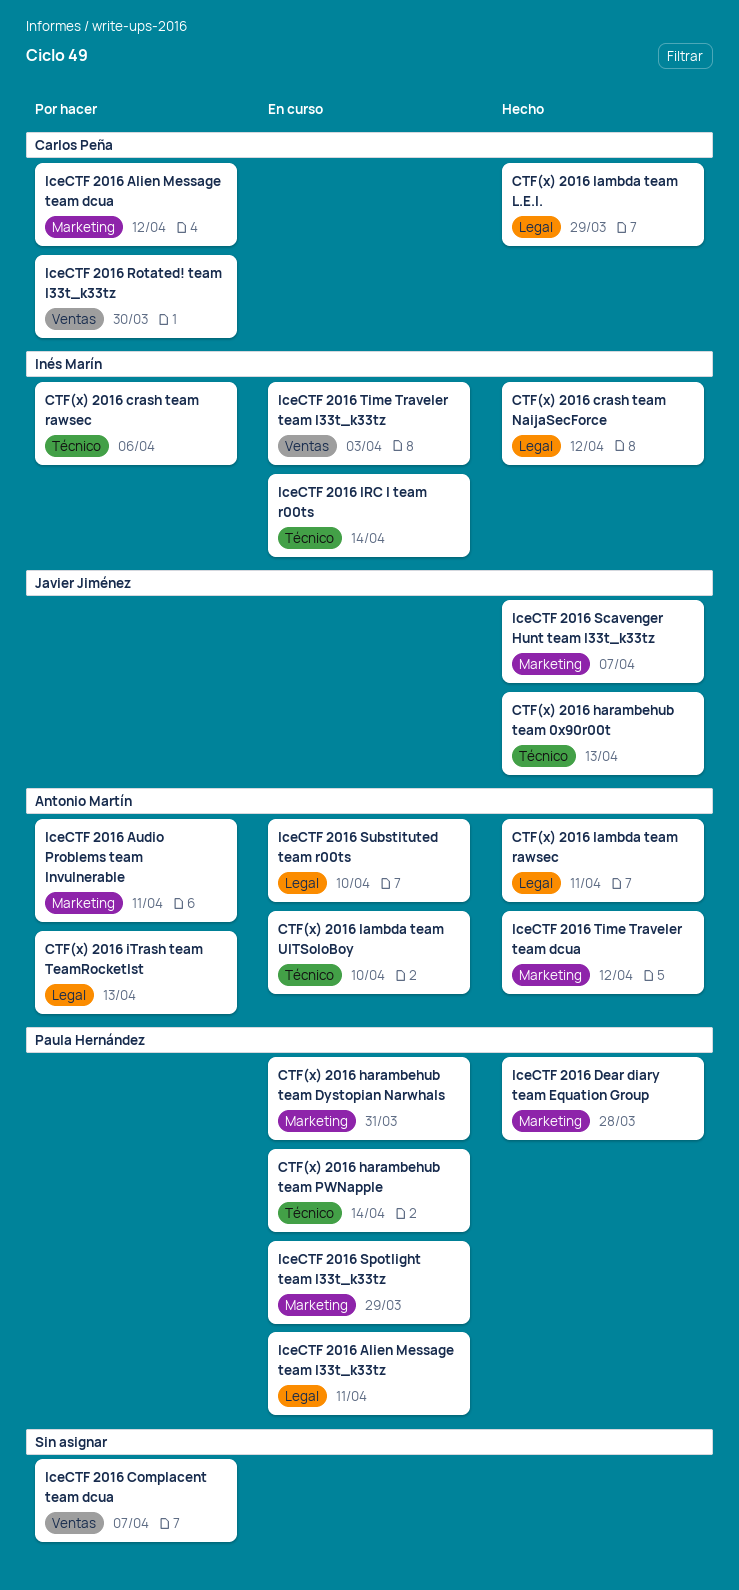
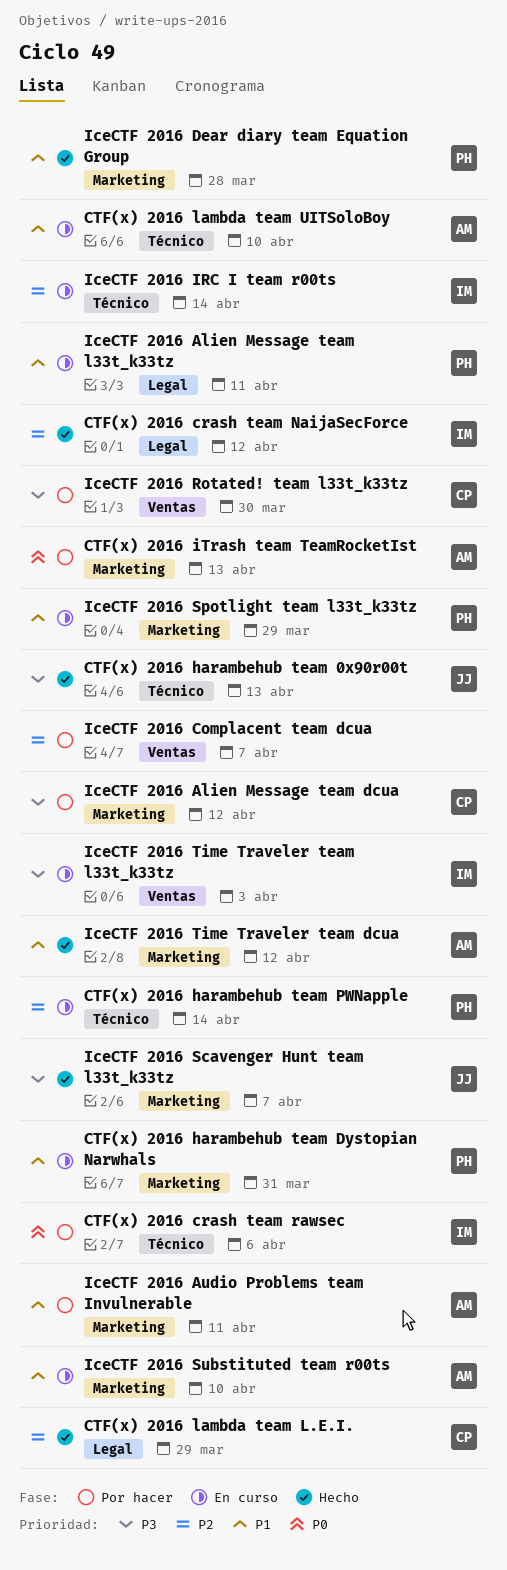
CTF(x) 2016 iTrash team TeamRocketIst, label: Legal -> Marketing
CTF(x) 2016 lambda team rawsec: present -> none
IceCTF 2016 Substituted team r00ts, label: Legal -> Marketing

